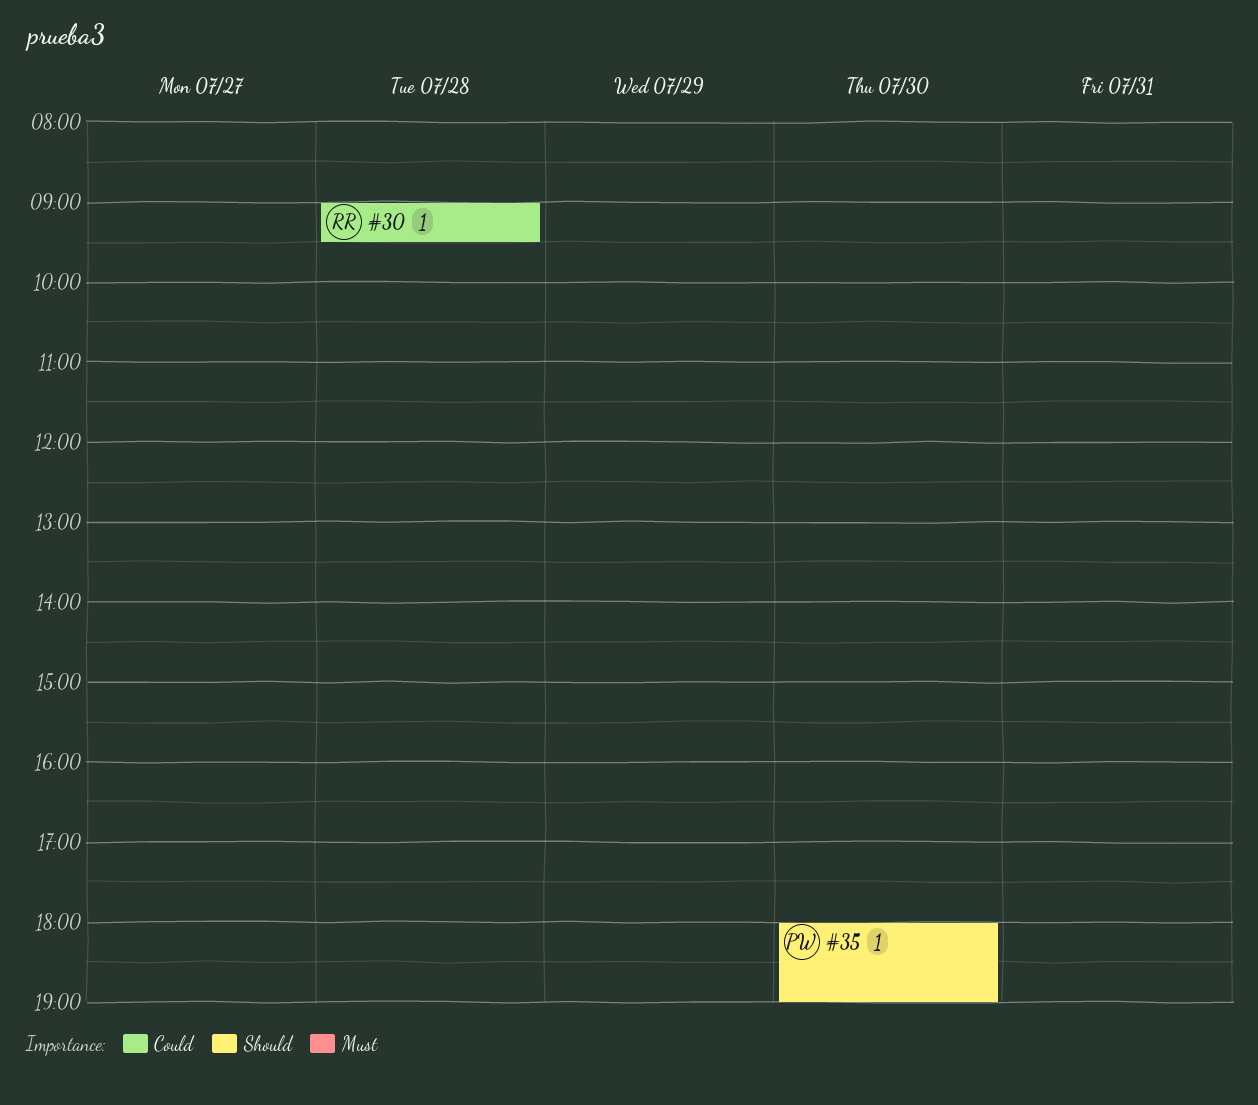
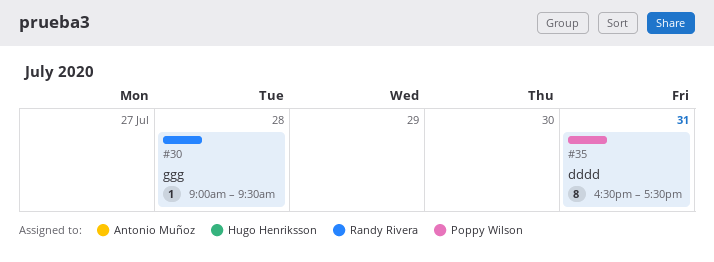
#35, estimate: 1 -> 8
#35, day: Jul 30 -> Jul 31
#35, begins: 18:00 -> 16:30
#35, ends: 19:00 -> 17:30

